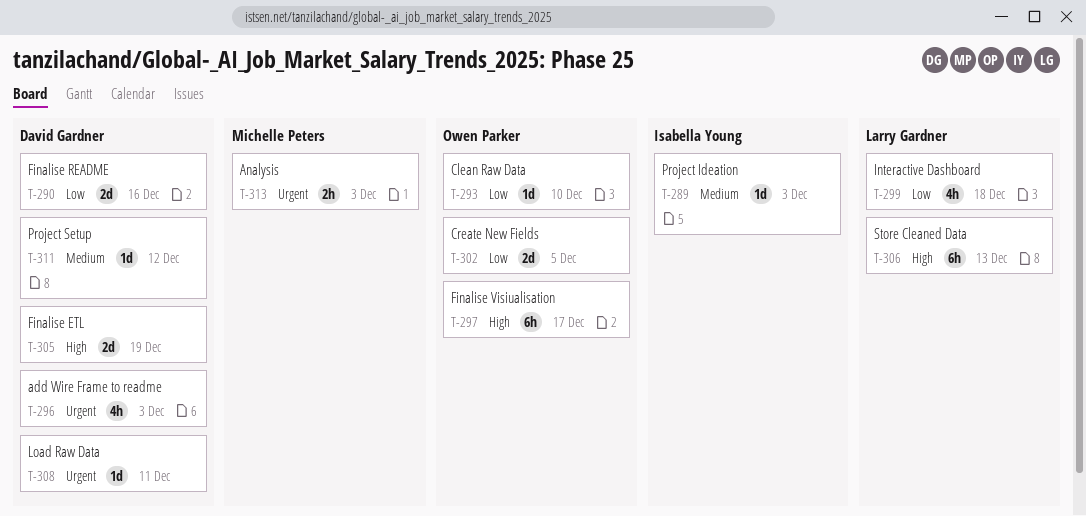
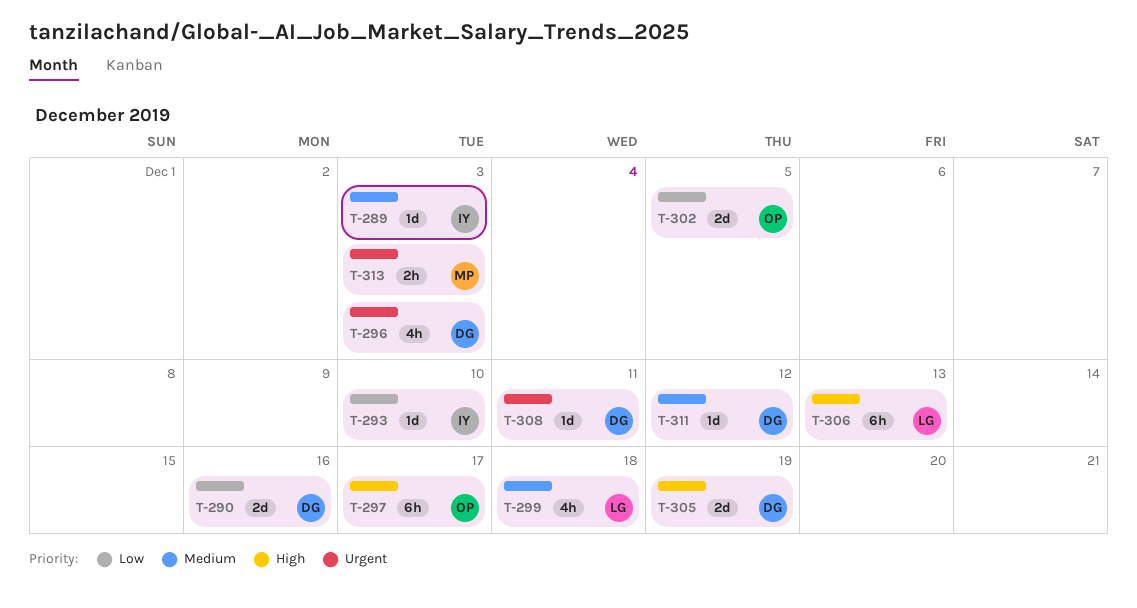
T-293, owner: Owen Parker -> Isabella Young
T-299, priority: Low -> Medium

